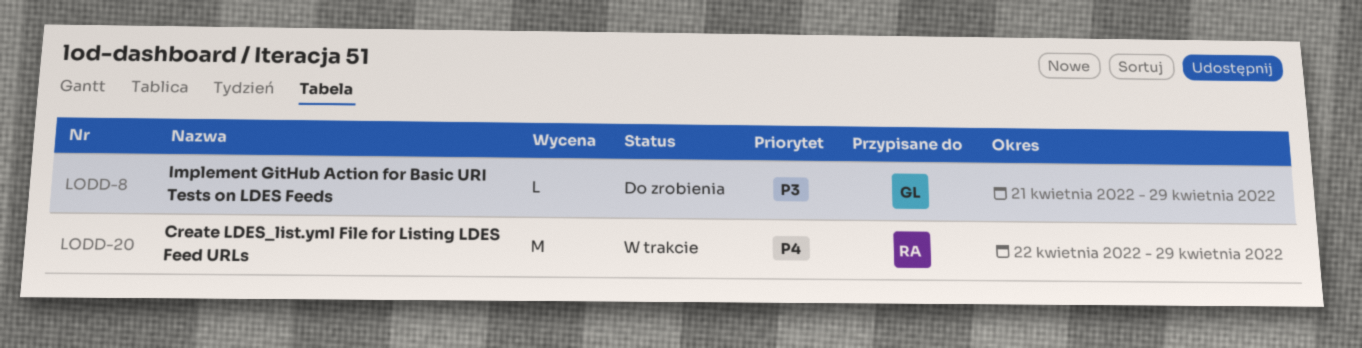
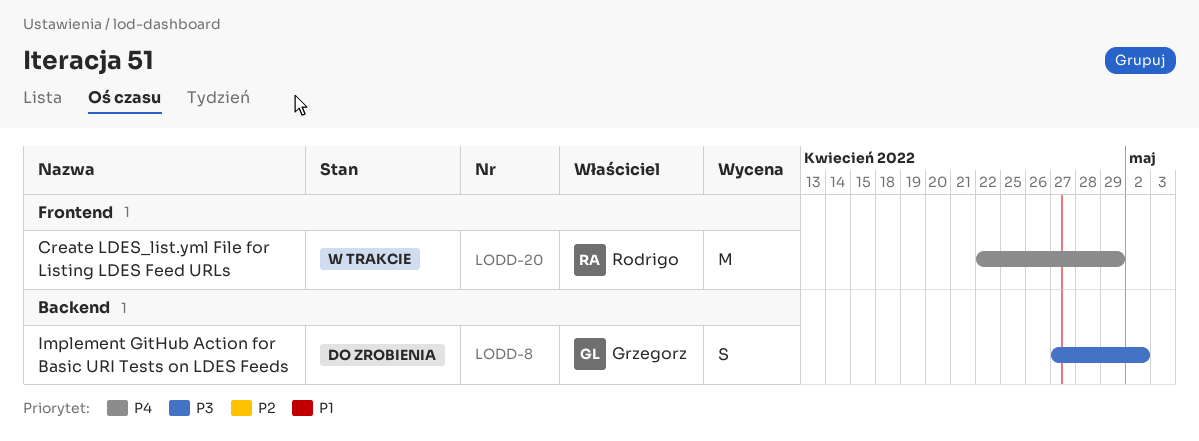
LODD-8, estimate: L -> S
LODD-8, start: Apr 21 -> Apr 27
LODD-8, due: Apr 29 -> May 2

